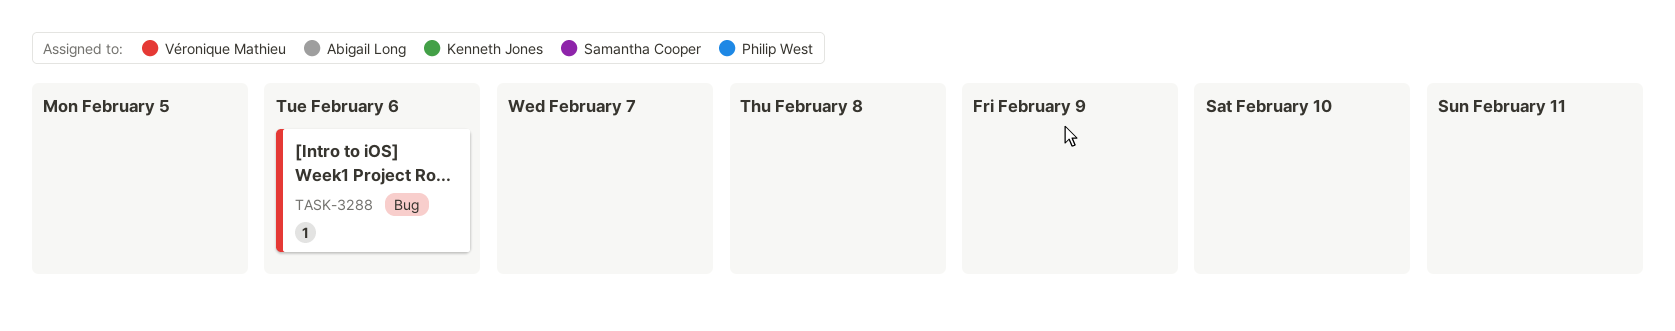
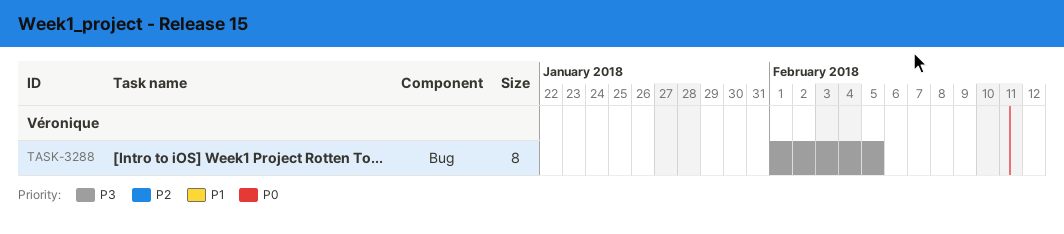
TASK-3288, estimate: 1 -> 8
TASK-3288, due: Feb 6 -> Feb 5

